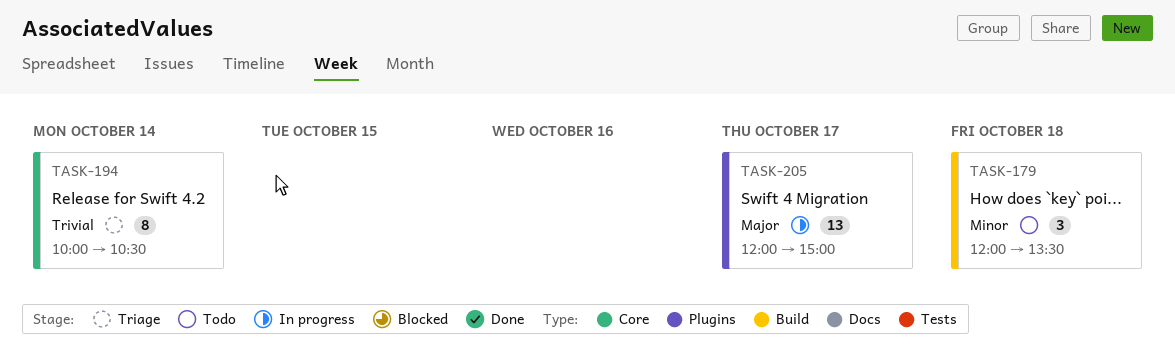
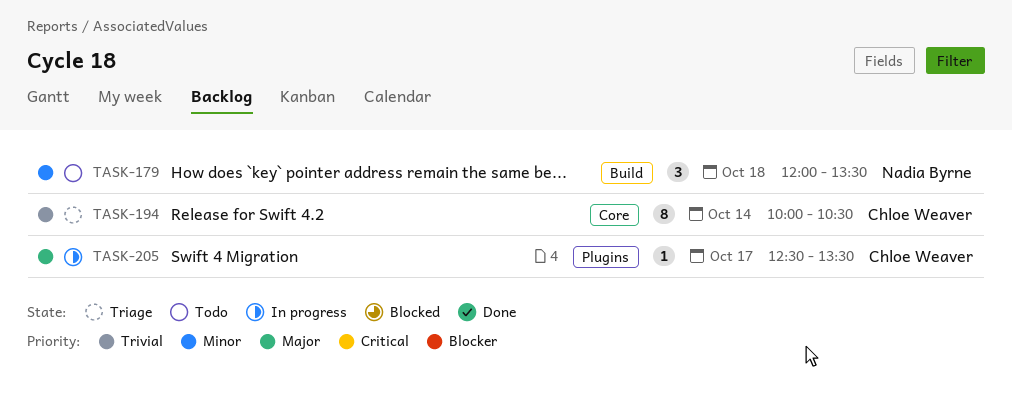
TASK-205, estimate: 13 -> 1
TASK-205, begins: 12:00 -> 12:30
TASK-205, ends: 15:00 -> 13:30

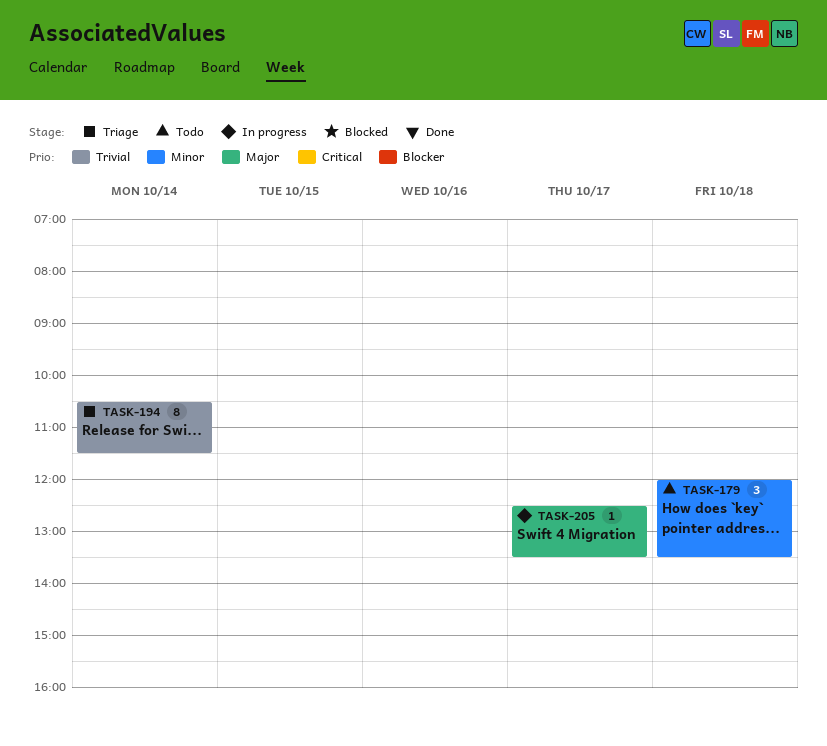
TASK-194, begins: 10:00 -> 10:30
TASK-194, ends: 10:30 -> 11:30

